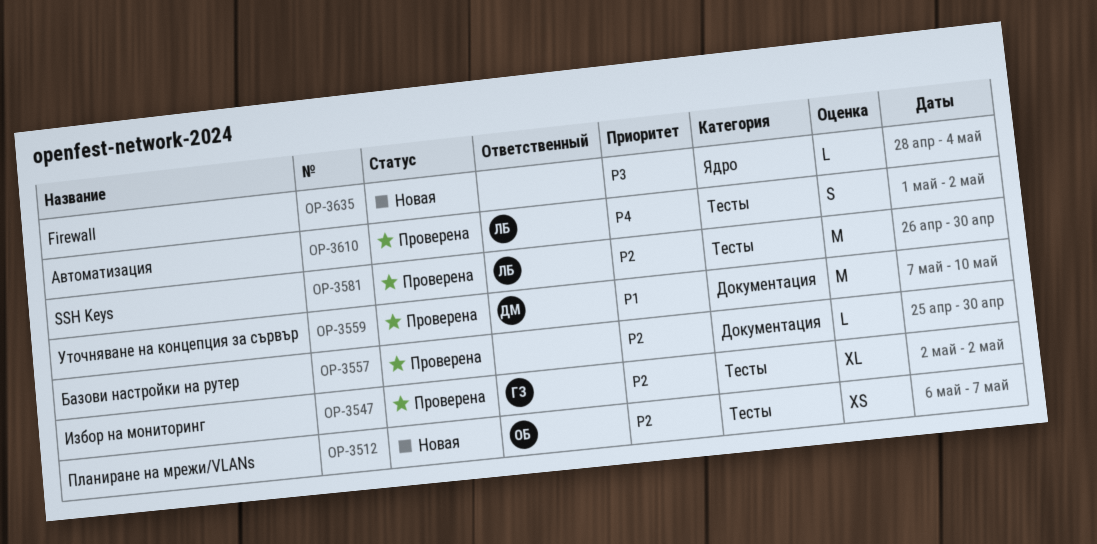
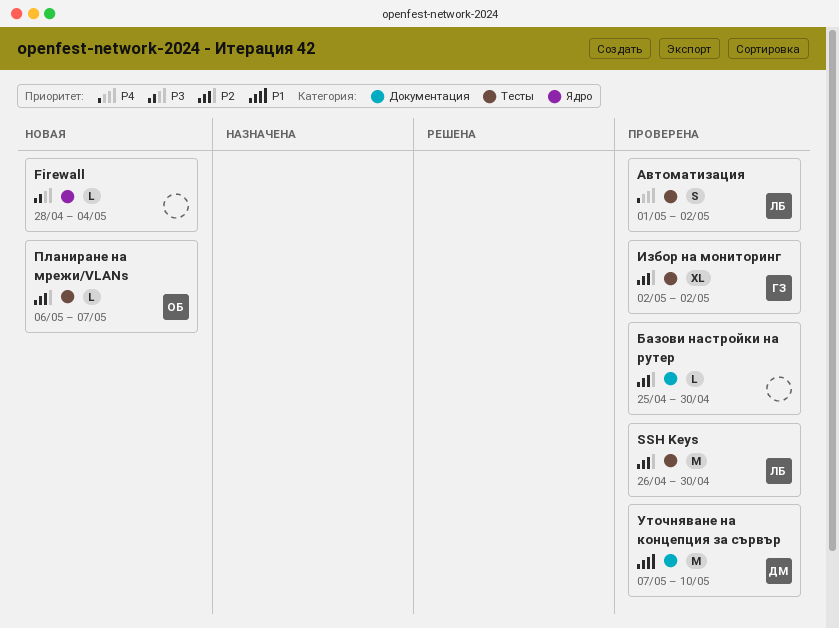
Планиране на мрежи/VLANs, estimate: XS -> L

